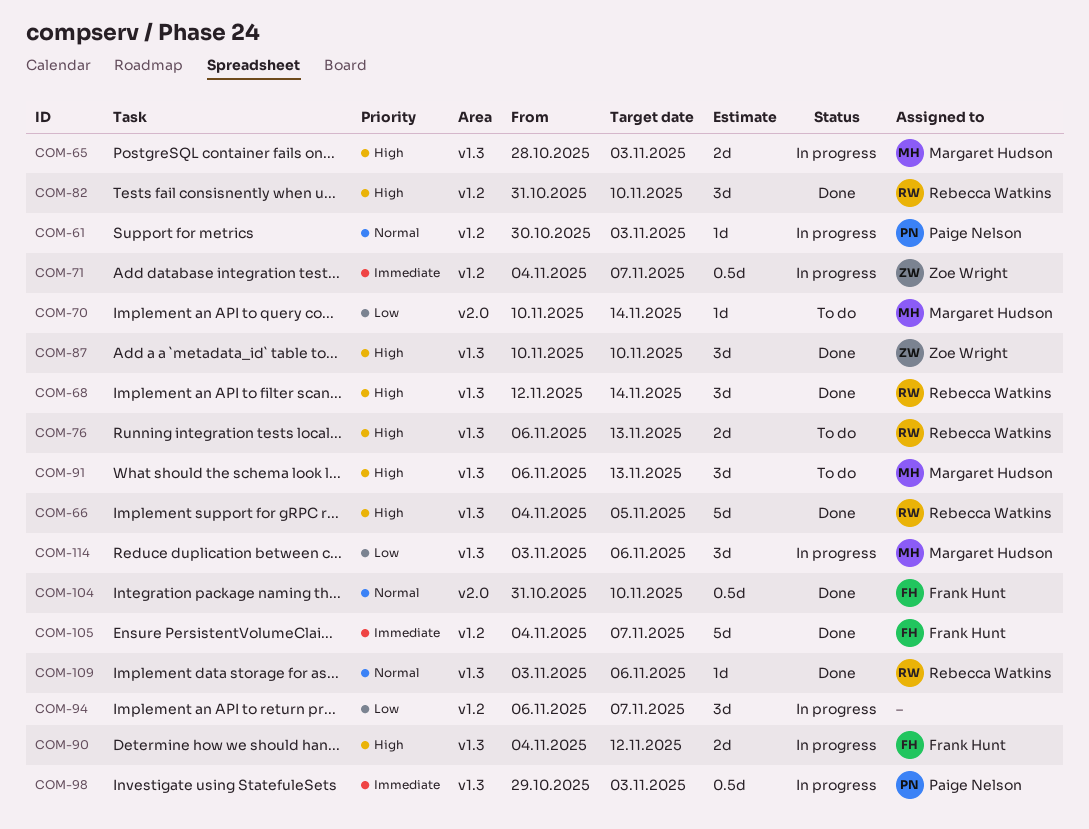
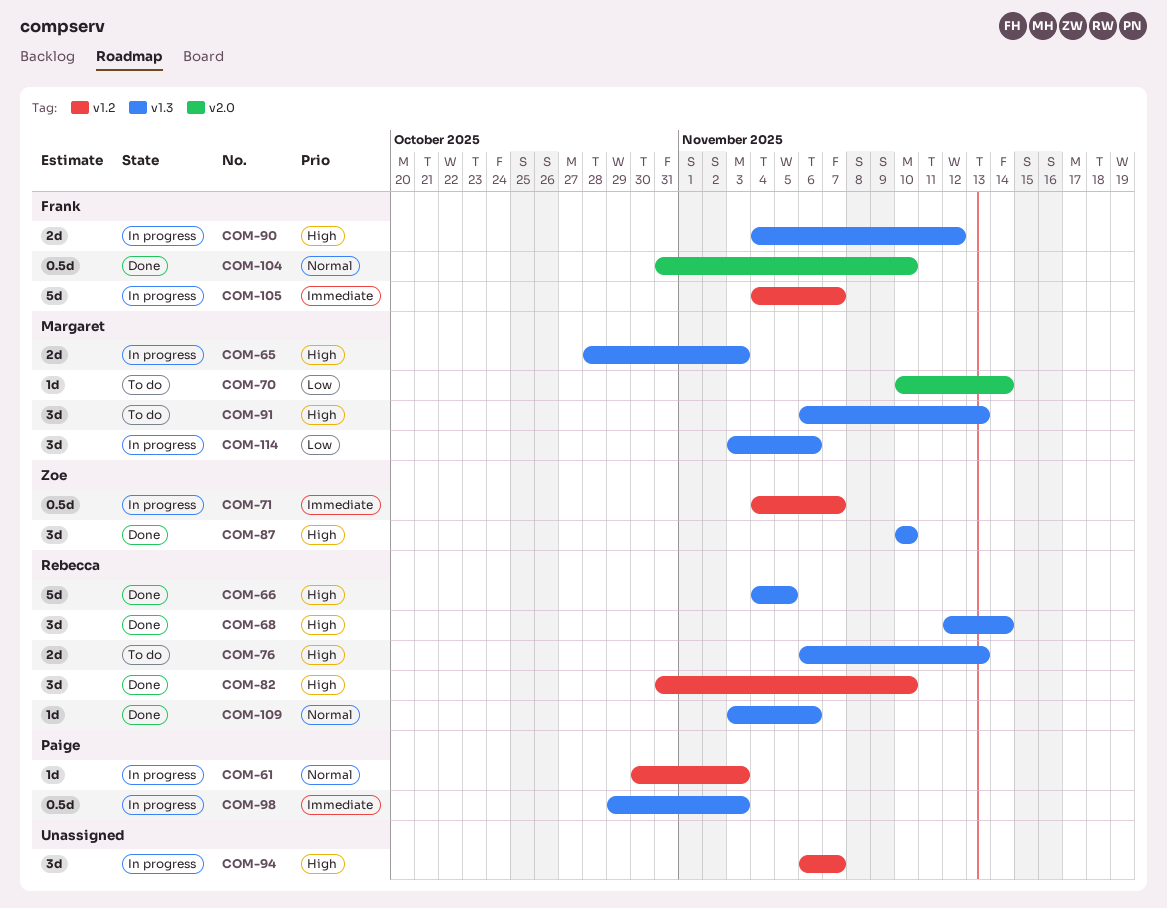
COM-94, priority: Low -> High
COM-105, status: Done -> In progress

